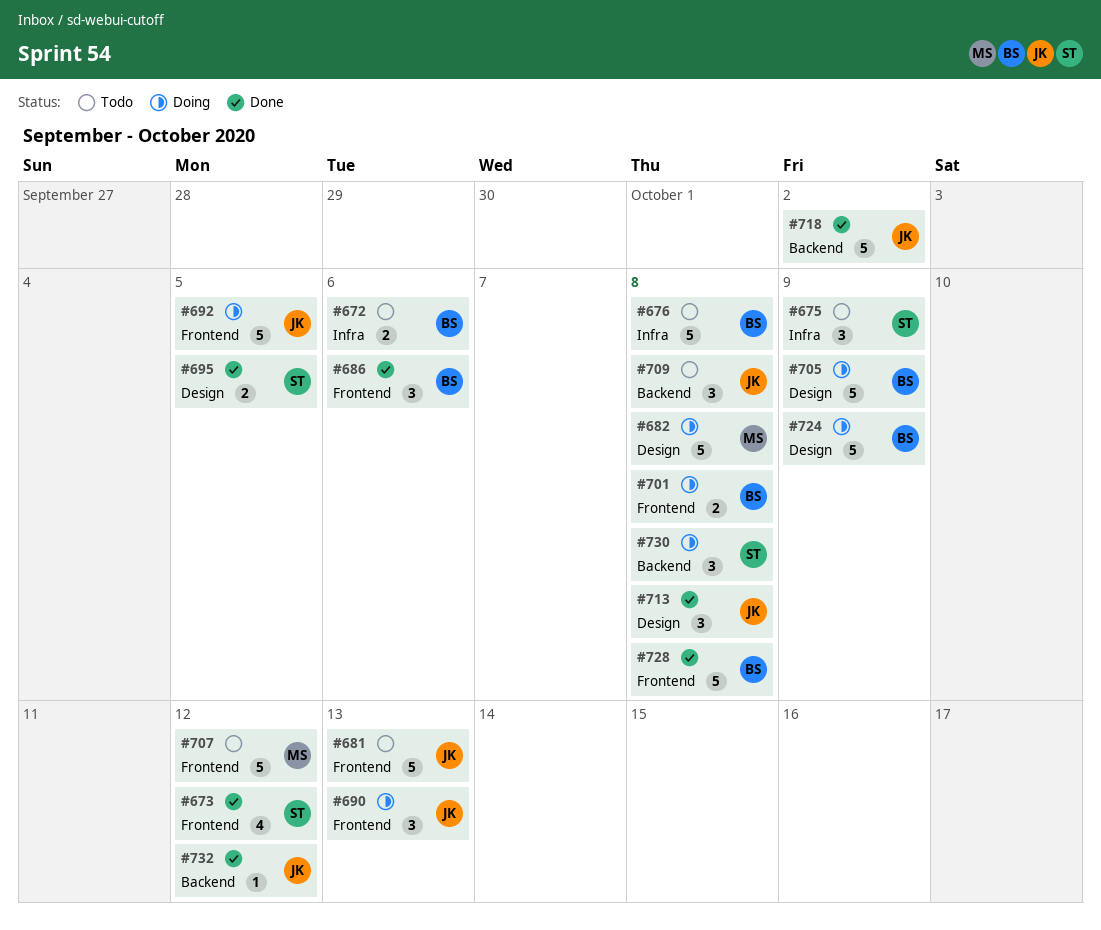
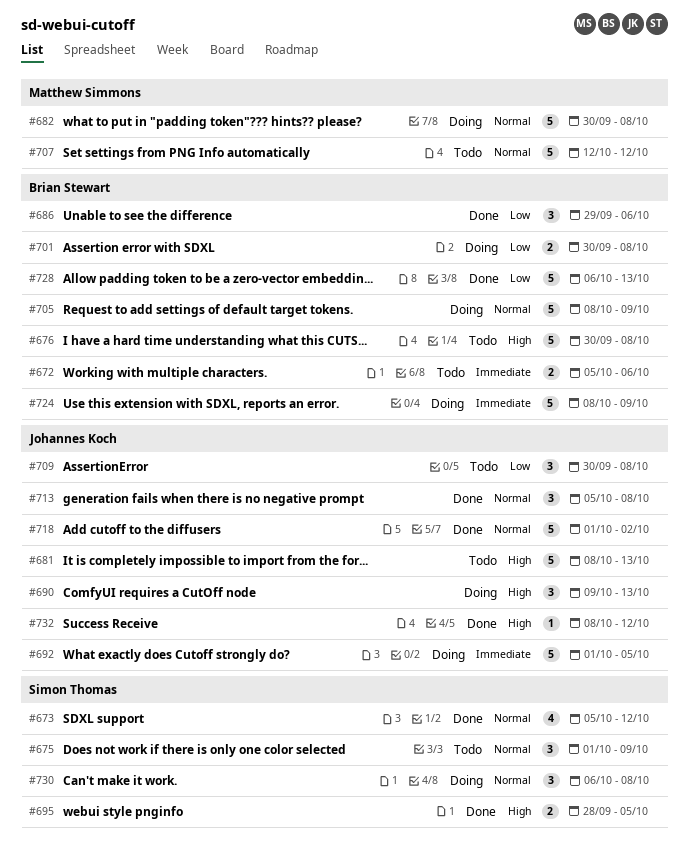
#728, due: Oct 8 -> Oct 13

